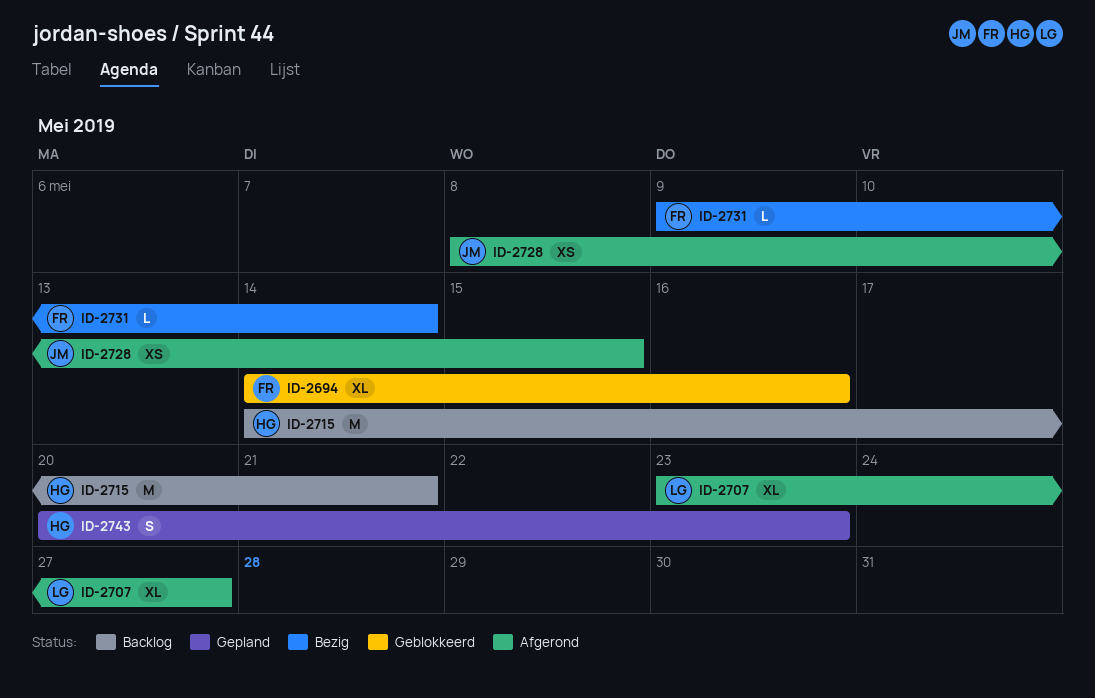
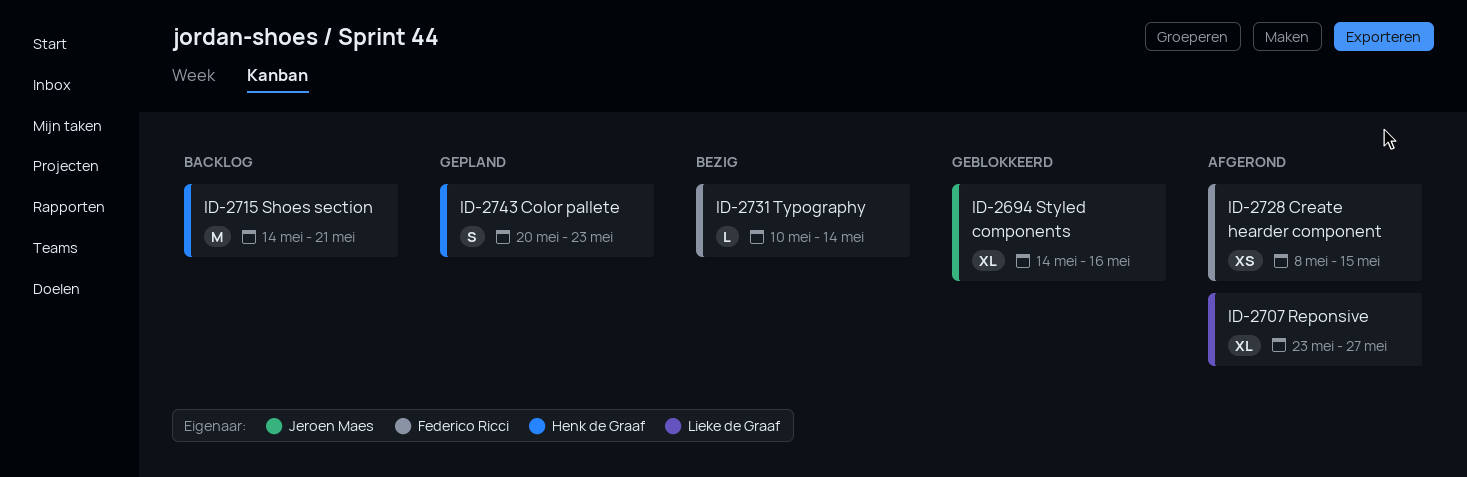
ID-2694, owner: Federico Ricci -> Jeroen Maes
ID-2728, owner: Jeroen Maes -> Federico Ricci
ID-2731, start: May 9 -> May 10

